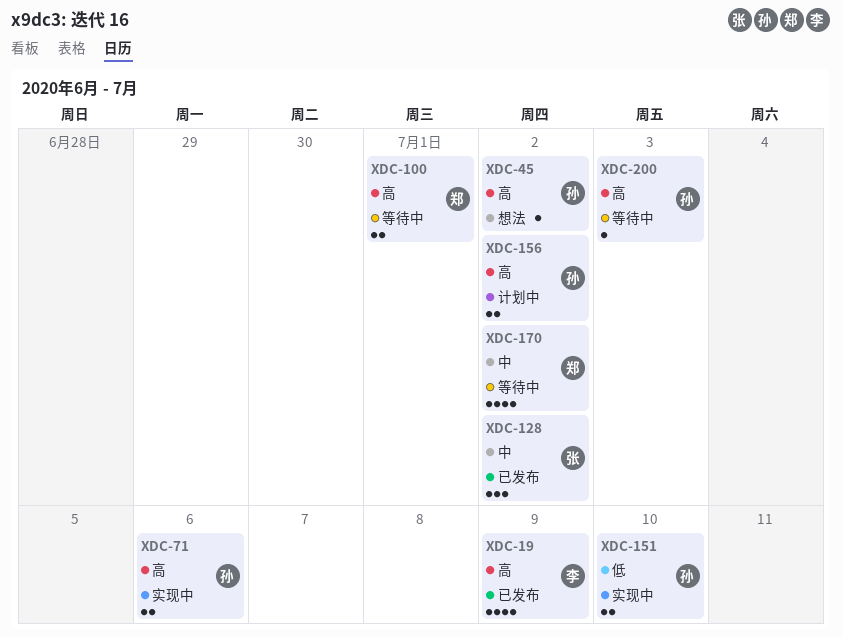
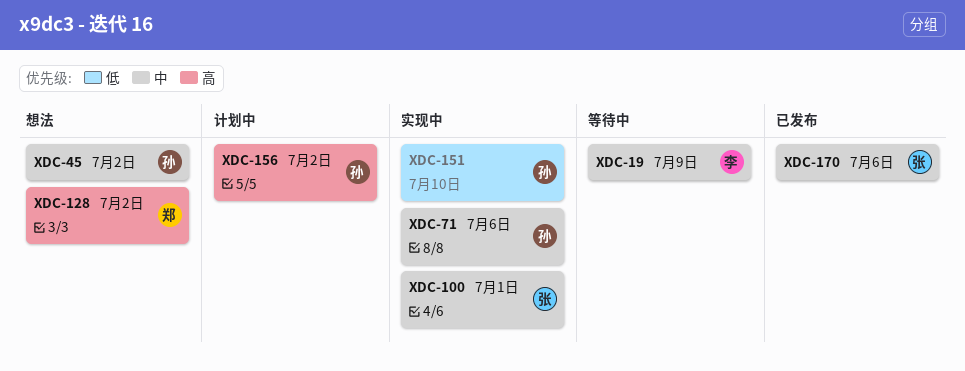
XDC-19, status: 已发布 -> 等待中
XDC-19, priority: 高 -> 中
XDC-45, priority: 高 -> 中
XDC-71, priority: 高 -> 中
XDC-100, status: 等待中 -> 实现中
XDC-100, owner: 郑 -> 张
XDC-100, priority: 高 -> 中
XDC-128, status: 已发布 -> 想法
XDC-128, owner: 张 -> 郑
XDC-128, priority: 中 -> 高
XDC-170, status: 等待中 -> 已发布
XDC-170, owner: 郑 -> 张
XDC-170, due: Jul 2 -> Jul 6
XDC-200: present -> none

